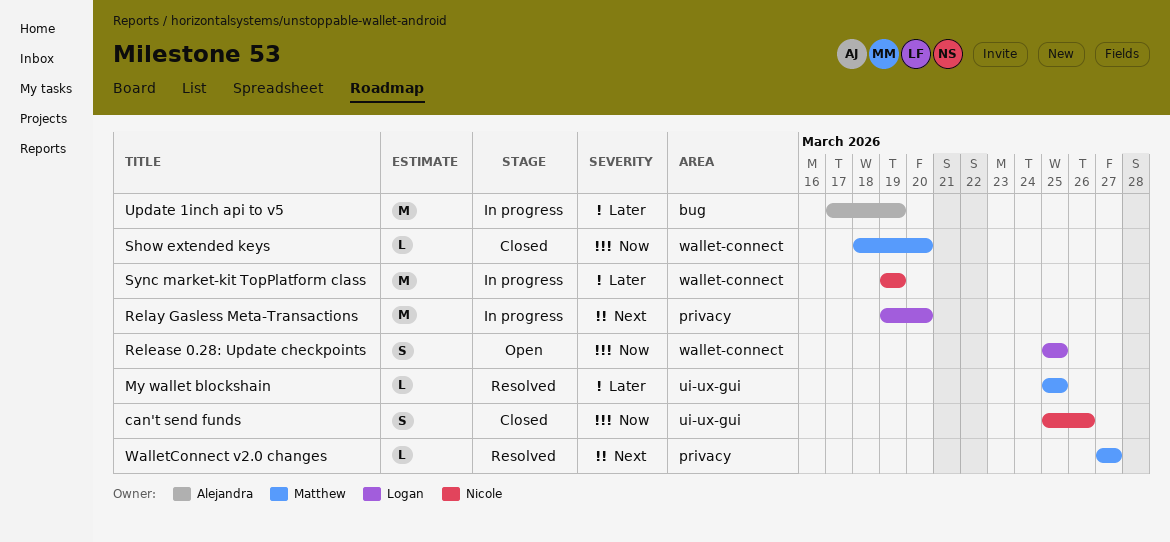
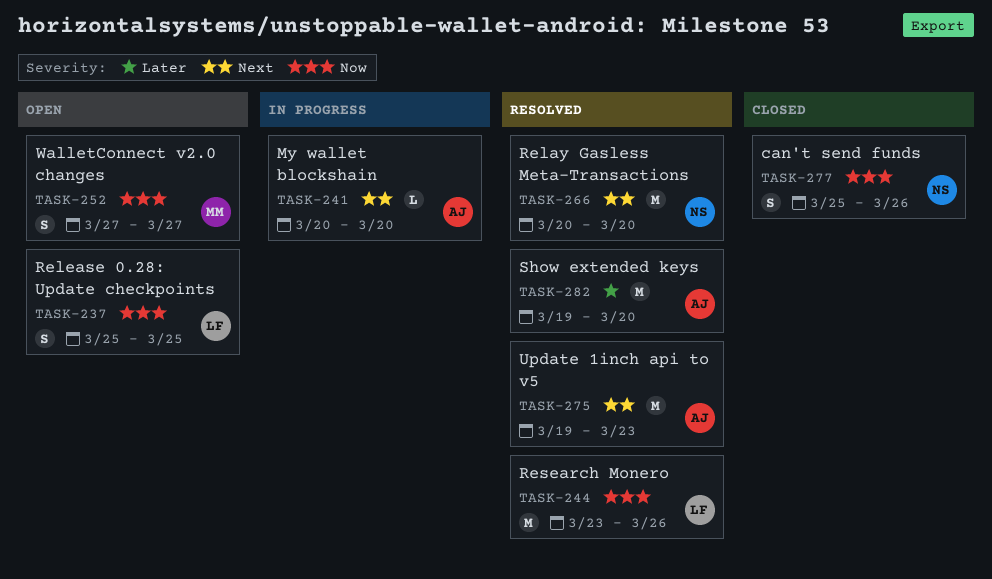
My wallet blockshain, status: Resolved -> In progress
My wallet blockshain, owner: Matthew -> Alejandra
My wallet blockshain, priority: Later -> Next
My wallet blockshain, start: Mar 25 -> Mar 20
My wallet blockshain, due: Mar 25 -> Mar 20
Relay Gasless Meta-Transactions, status: In progress -> Resolved
Relay Gasless Meta-Transactions, owner: Logan -> Nicole
Relay Gasless Meta-Transactions, start: Mar 19 -> Mar 20
Research Monero: none -> present
Show extended keys, status: Closed -> Resolved
Show extended keys, owner: Matthew -> Alejandra
Show extended keys, priority: Now -> Later
Show extended keys, estimate: L -> M
Show extended keys, start: Mar 18 -> Mar 19
Sync market-kit TopPlatform class: present -> none
Update 1inch api to v5, status: In progress -> Resolved
Update 1inch api to v5, priority: Later -> Next
Update 1inch api to v5, start: Mar 17 -> Mar 19
Update 1inch api to v5, due: Mar 19 -> Mar 23
WalletConnect v2.0 changes, status: Resolved -> Open
WalletConnect v2.0 changes, priority: Next -> Now
WalletConnect v2.0 changes, estimate: L -> S

